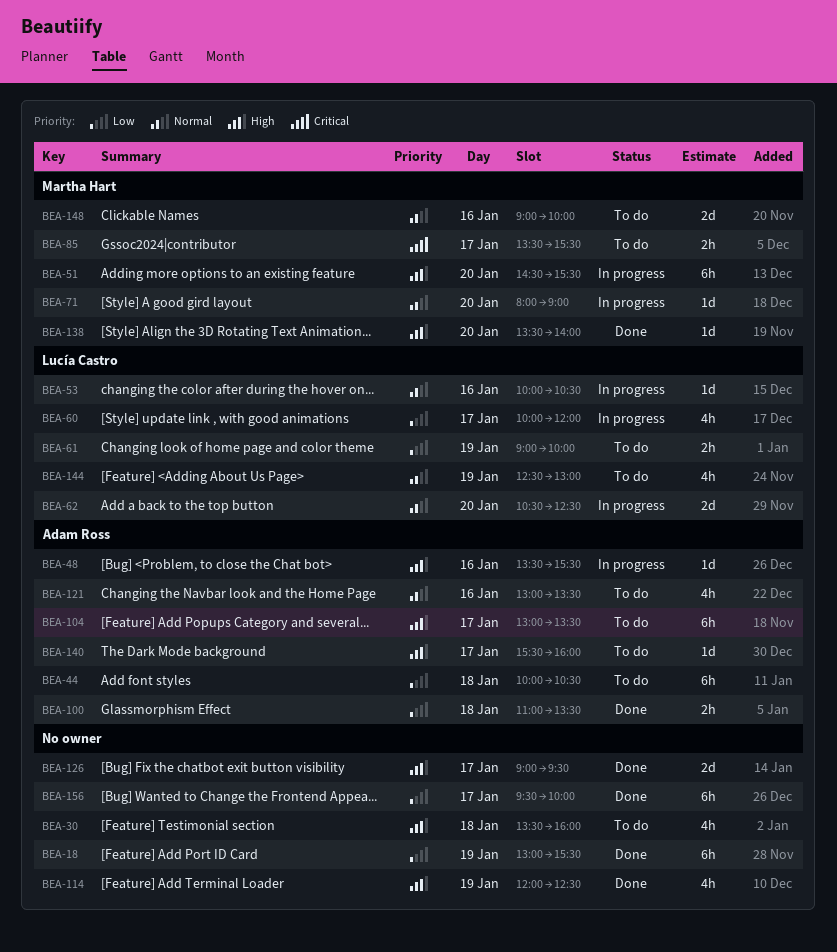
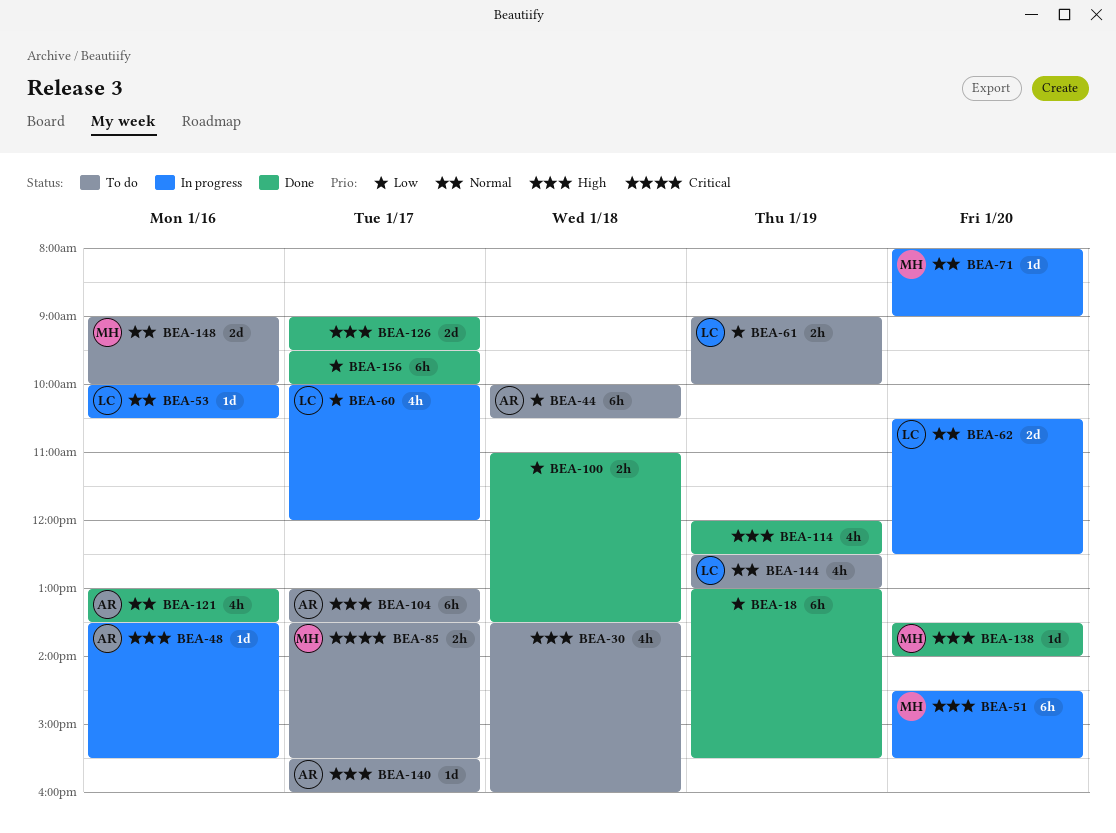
BEA-100, owner: Adam Ross -> none
BEA-121, status: To do -> Done

